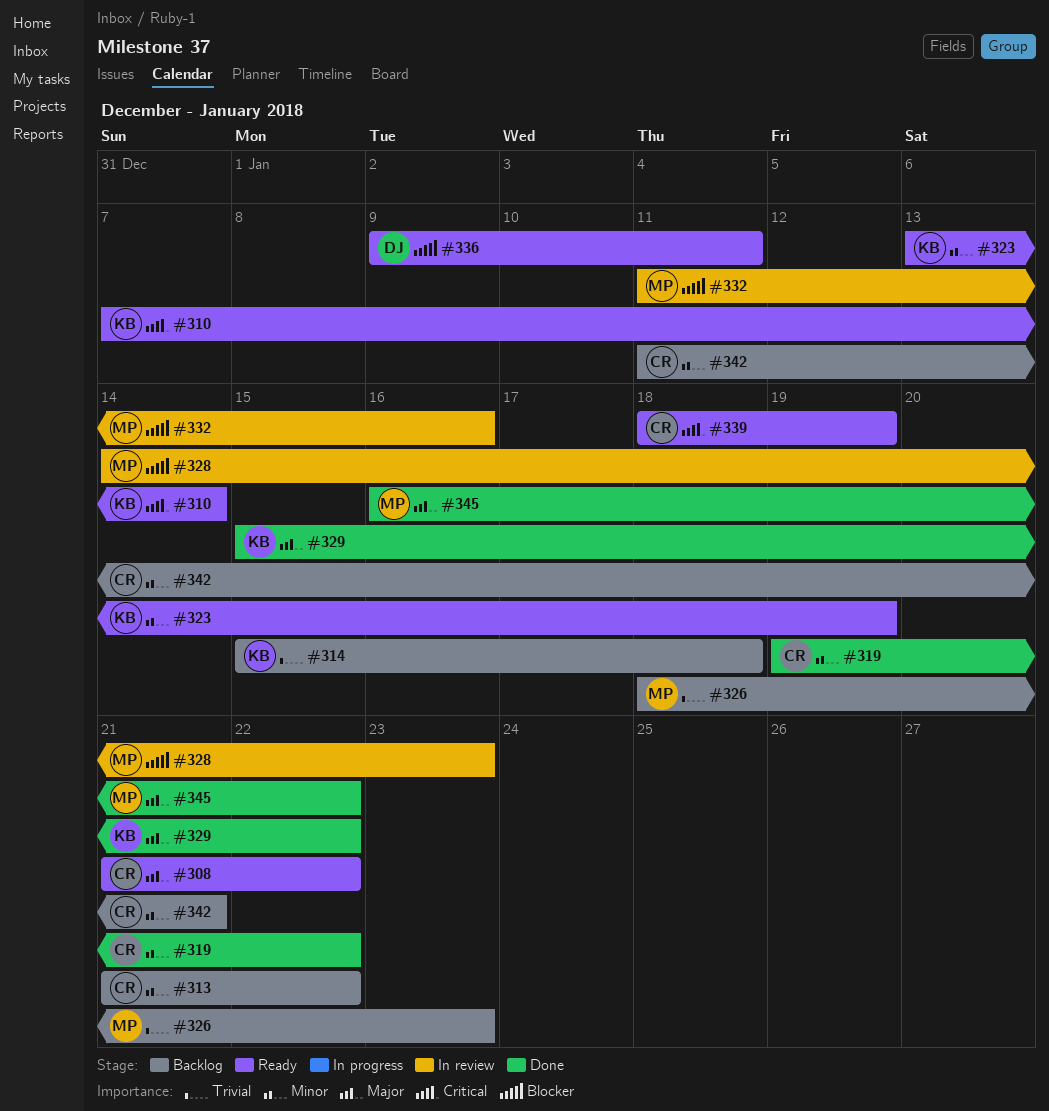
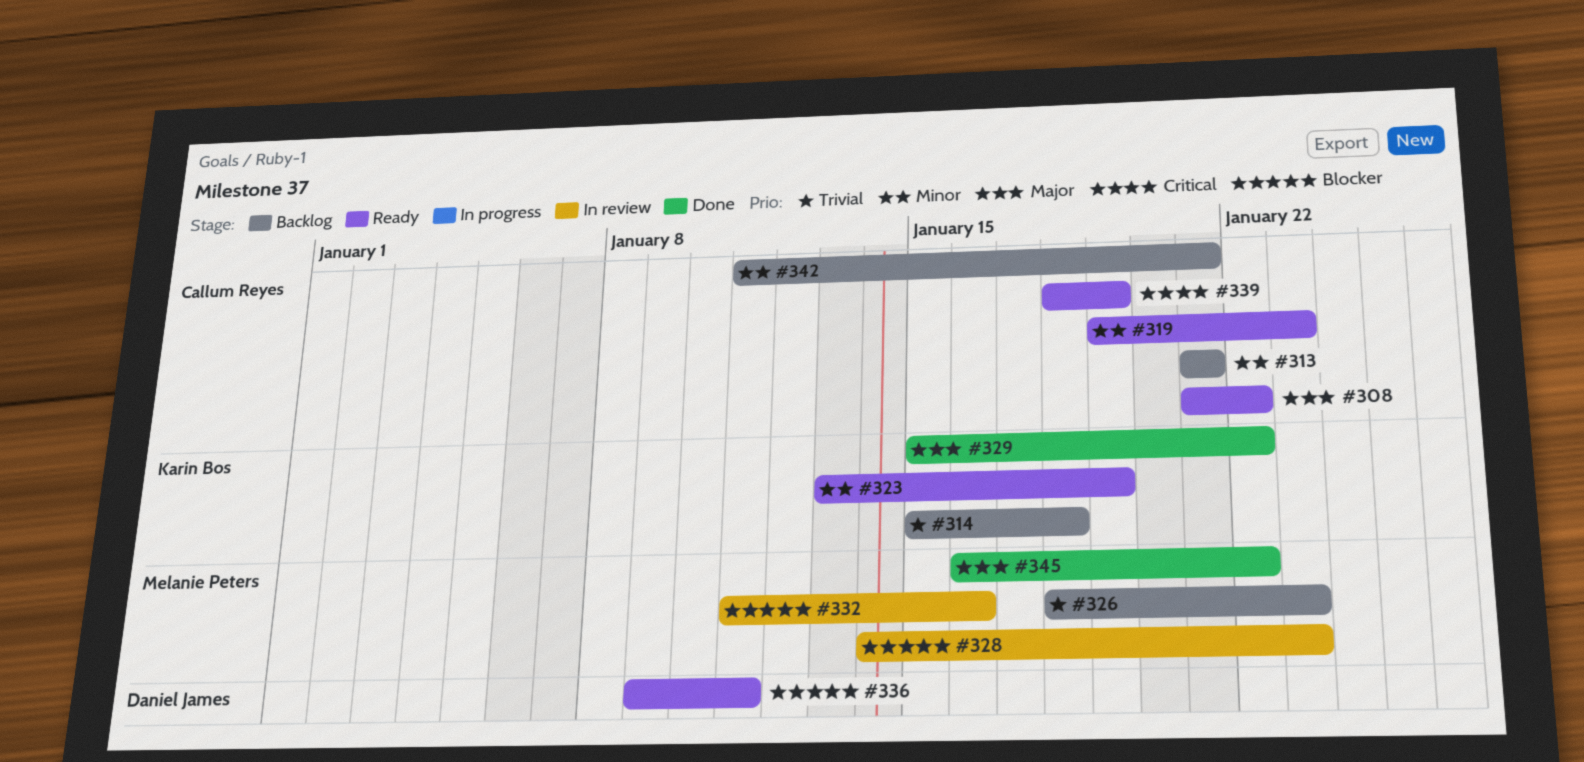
#310: present -> none
#313, due: Jan 22 -> Jan 21
#319, status: Done -> Ready
#319, due: Jan 22 -> Jan 23

